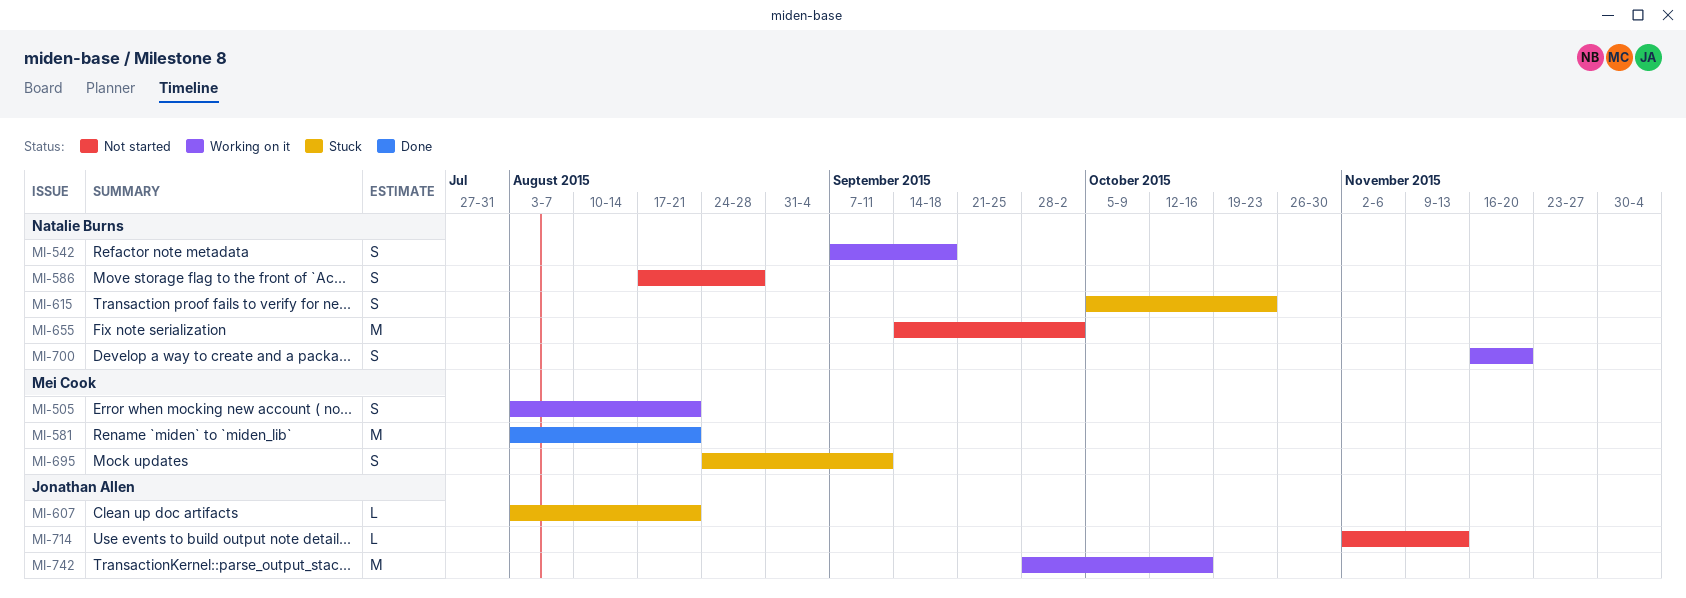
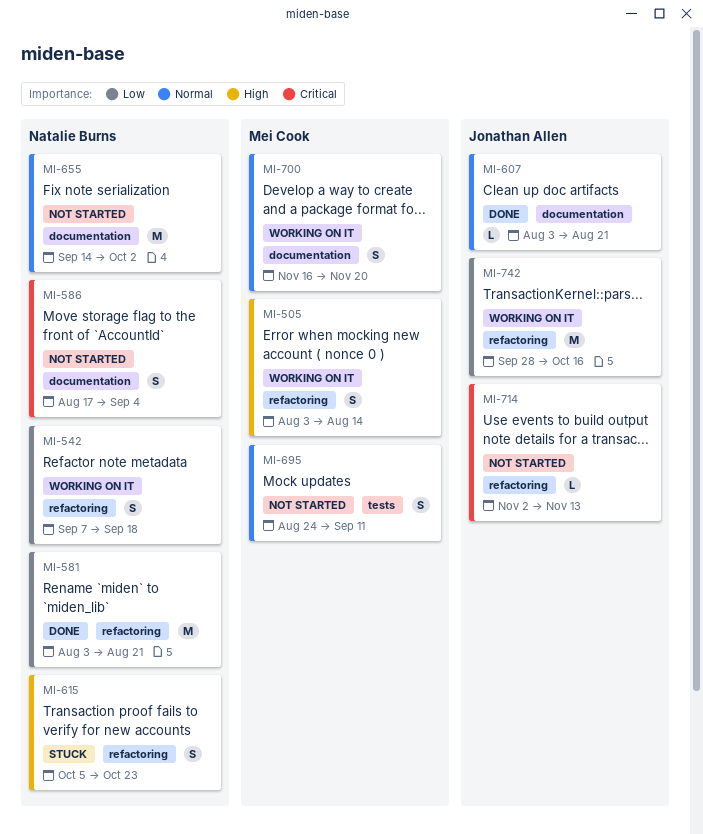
MI-505, due: Aug 21 -> Aug 14
MI-581, owner: Mei Cook -> Natalie Burns
MI-586, due: Aug 28 -> Sep 4
MI-607, status: Stuck -> Done
MI-695, status: Stuck -> Not started
MI-700, owner: Natalie Burns -> Mei Cook

